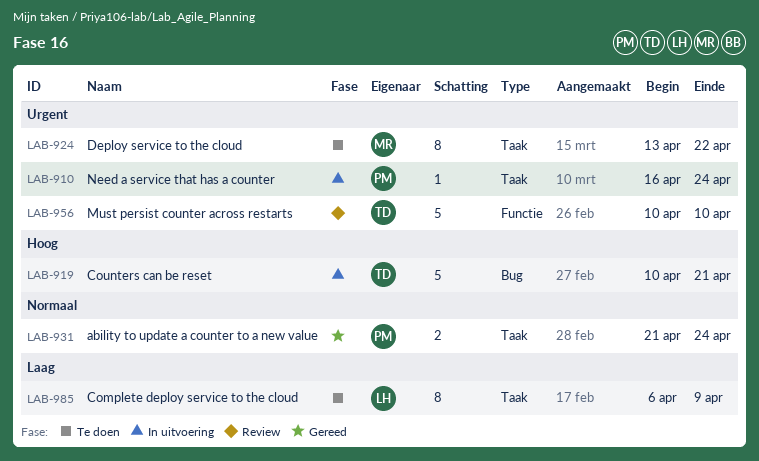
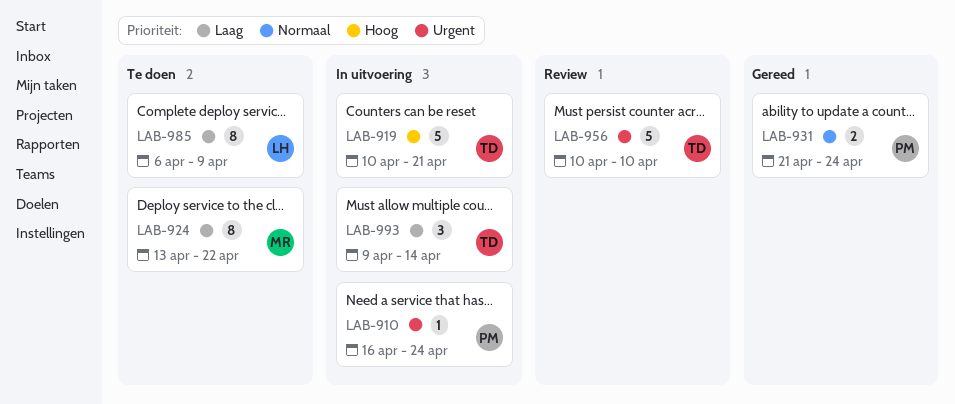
LAB-924, priority: Urgent -> Laag
LAB-993: none -> present

